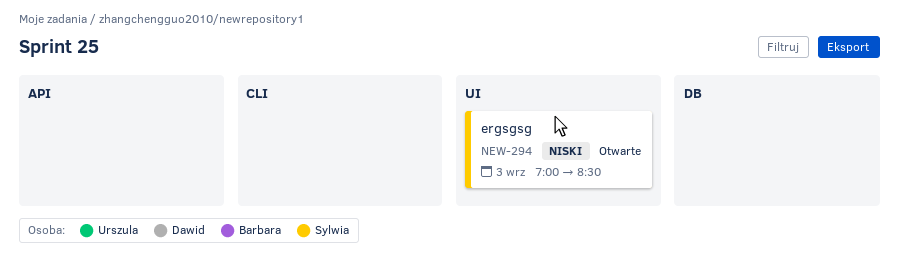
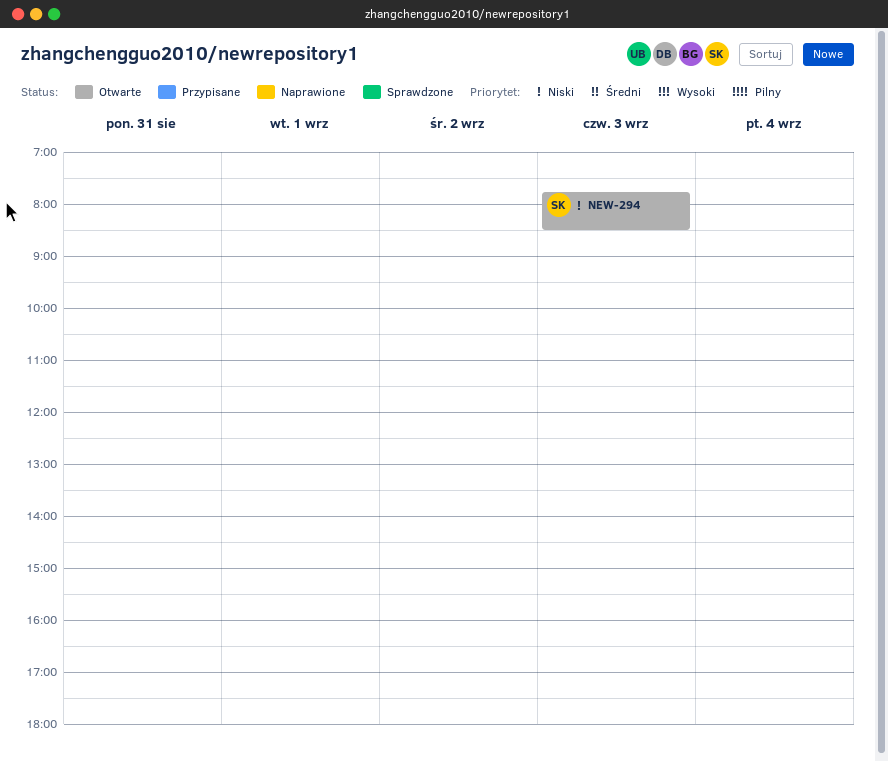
NEW-294, begins: 07:00 -> 07:45

